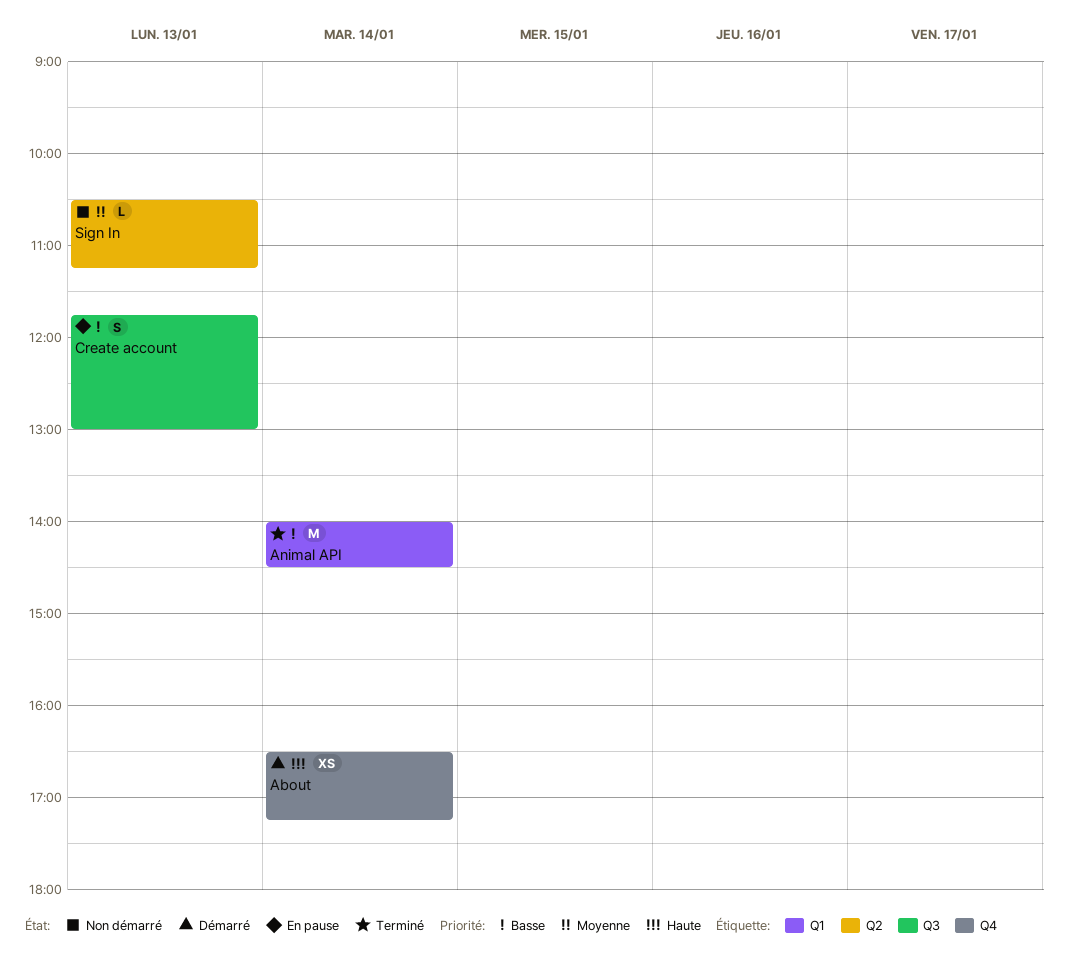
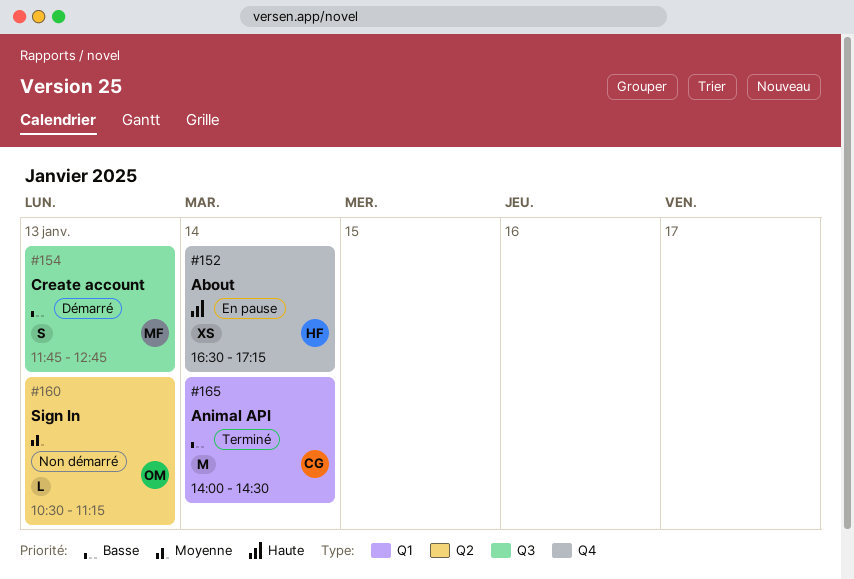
About, status: Démarré -> En pause
Create account, status: En pause -> Démarré
Create account, ends: 13:00 -> 12:45

